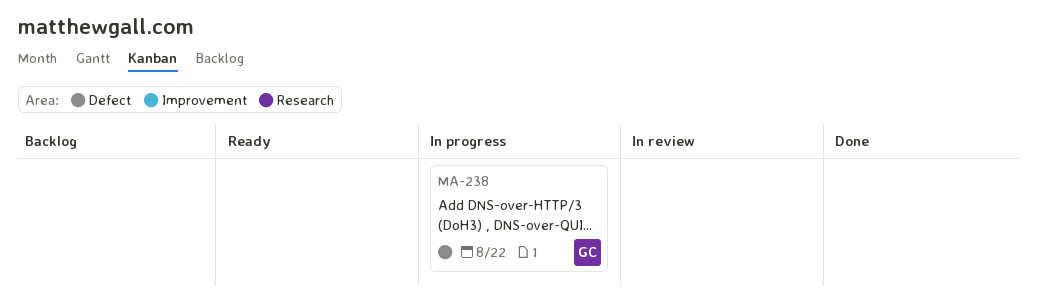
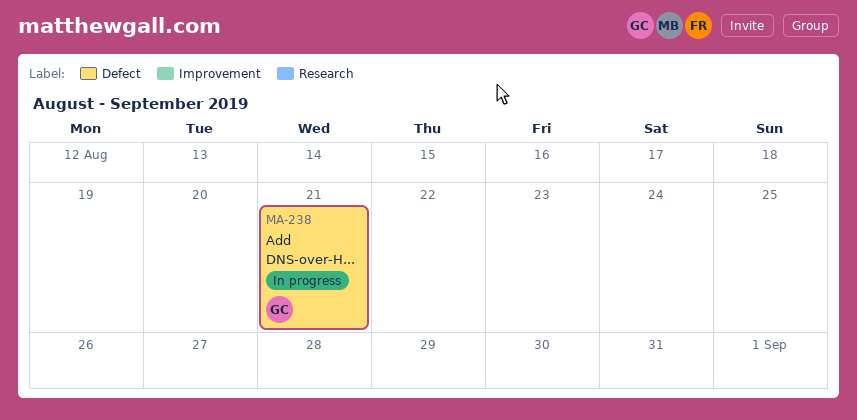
MA-238, due: Aug 22 -> Aug 21

